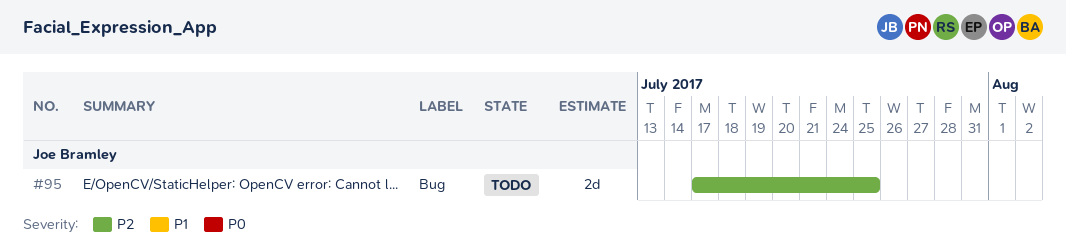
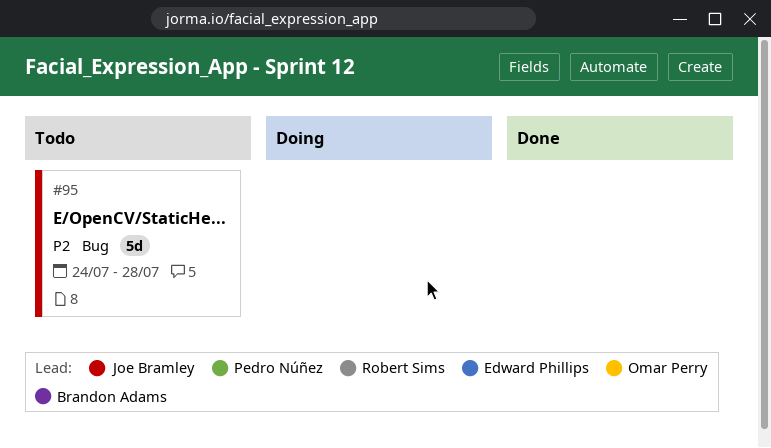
#95, estimate: 2d -> 5d
#95, start: Jul 17 -> Jul 24
#95, due: Jul 25 -> Jul 28

